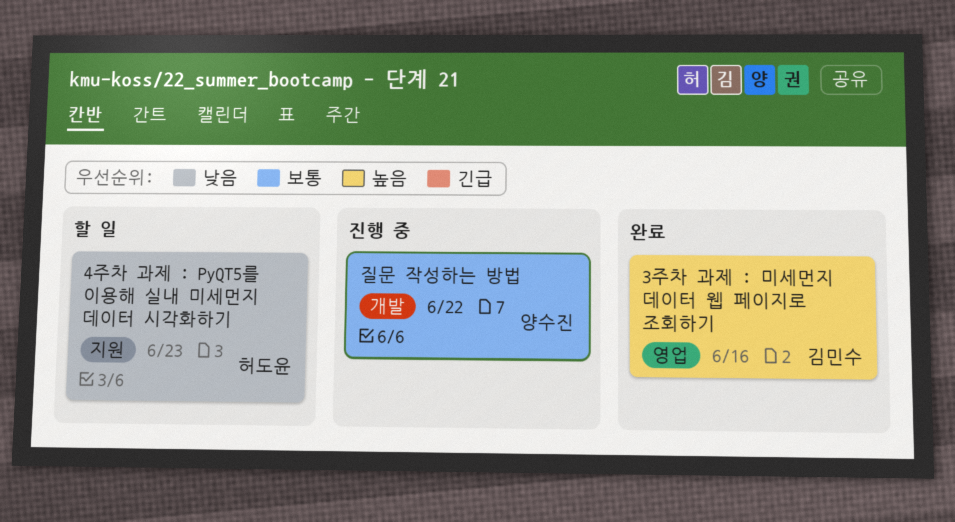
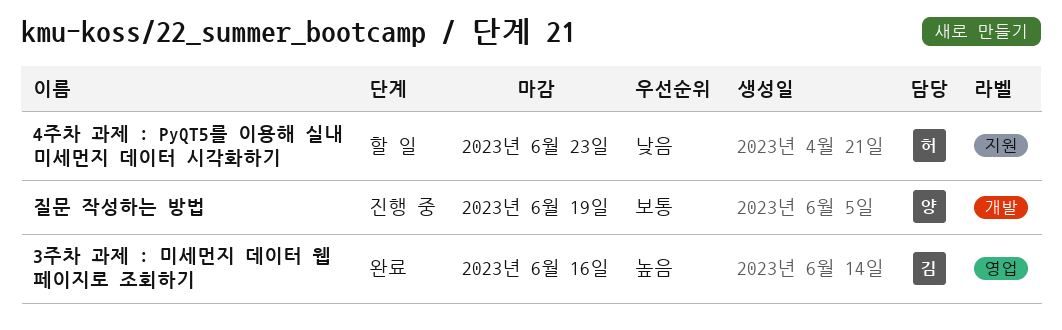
질문 작성하는 방법, due: Jun 22 -> Jun 19

